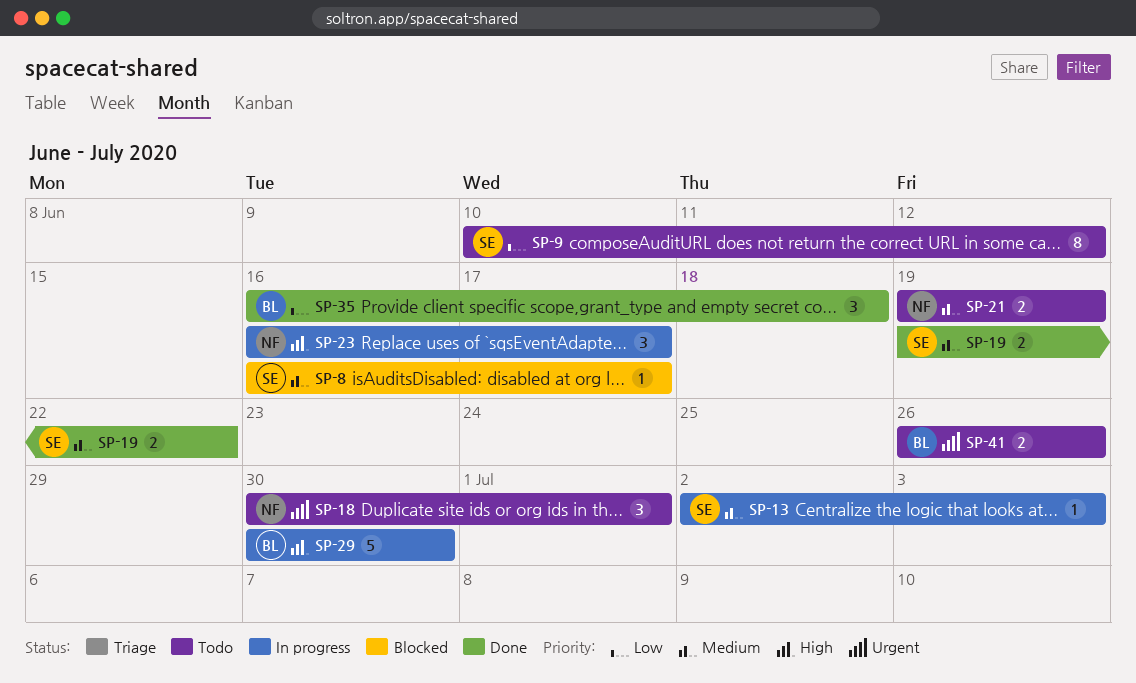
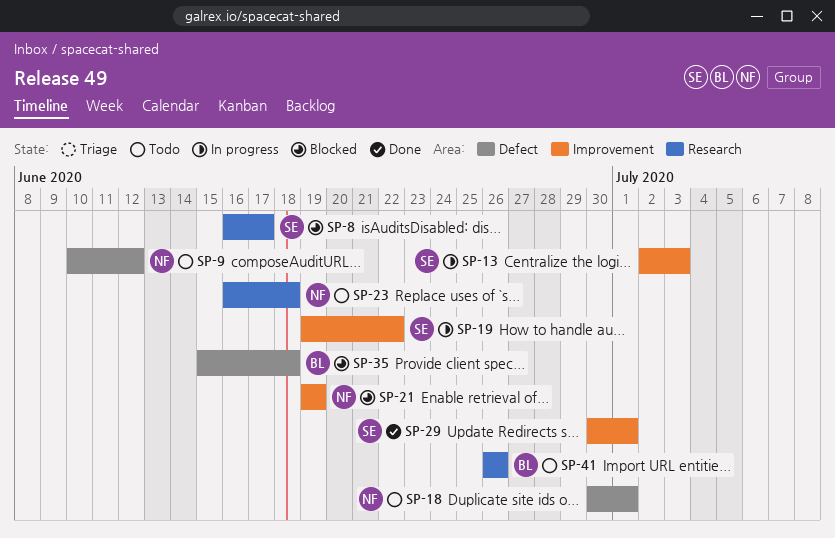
SP-9, owner: SE -> NF
SP-19, status: Done -> In progress
SP-21, status: Todo -> Blocked
SP-23, status: In progress -> Todo
SP-23, due: Jun 17 -> Jun 18
SP-29, status: In progress -> Done
SP-29, owner: BL -> SE
SP-29, due: Jun 30 -> Jul 1
SP-35, status: Done -> Blocked
SP-35, start: Jun 16 -> Jun 15

